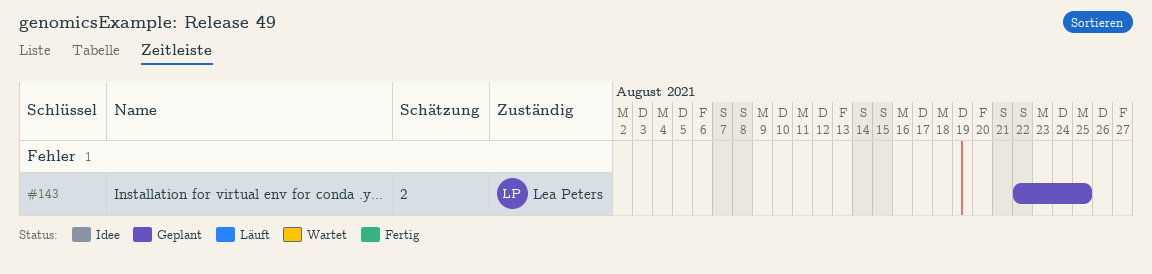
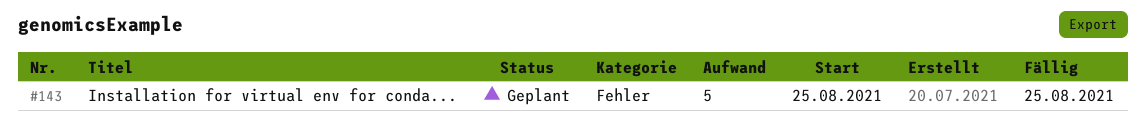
#143, estimate: 2 -> 5
#143, start: Aug 22 -> Aug 25

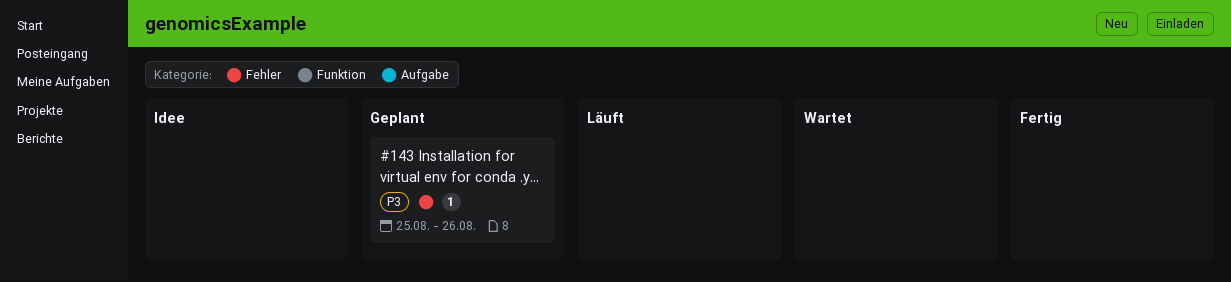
#143, estimate: 5 -> 1
#143, due: Aug 25 -> Aug 26

